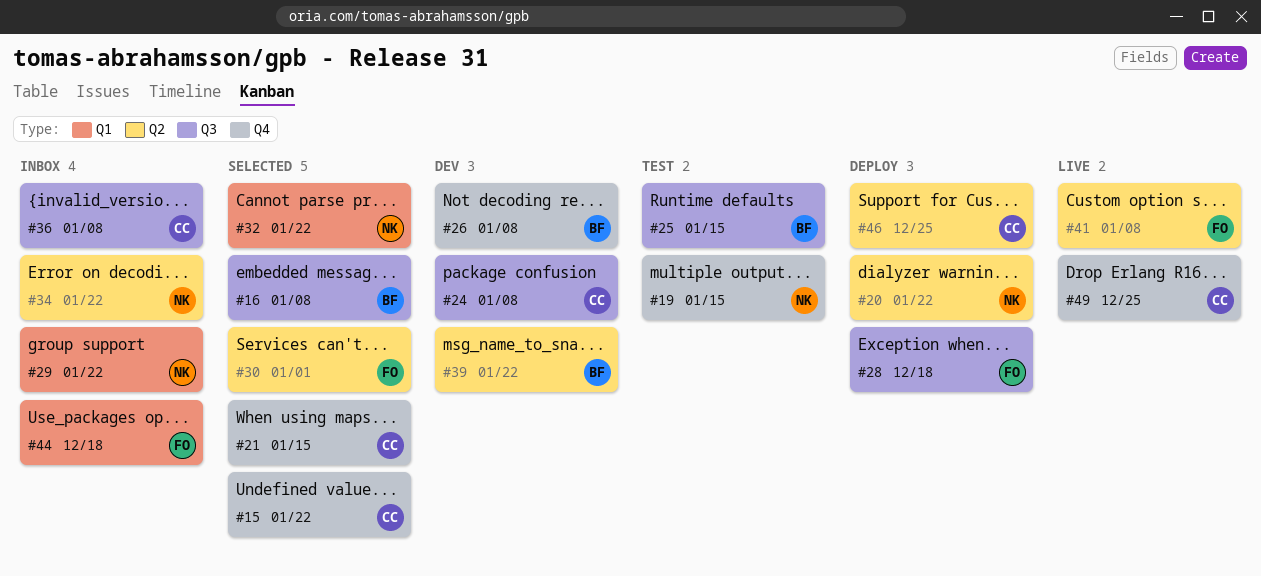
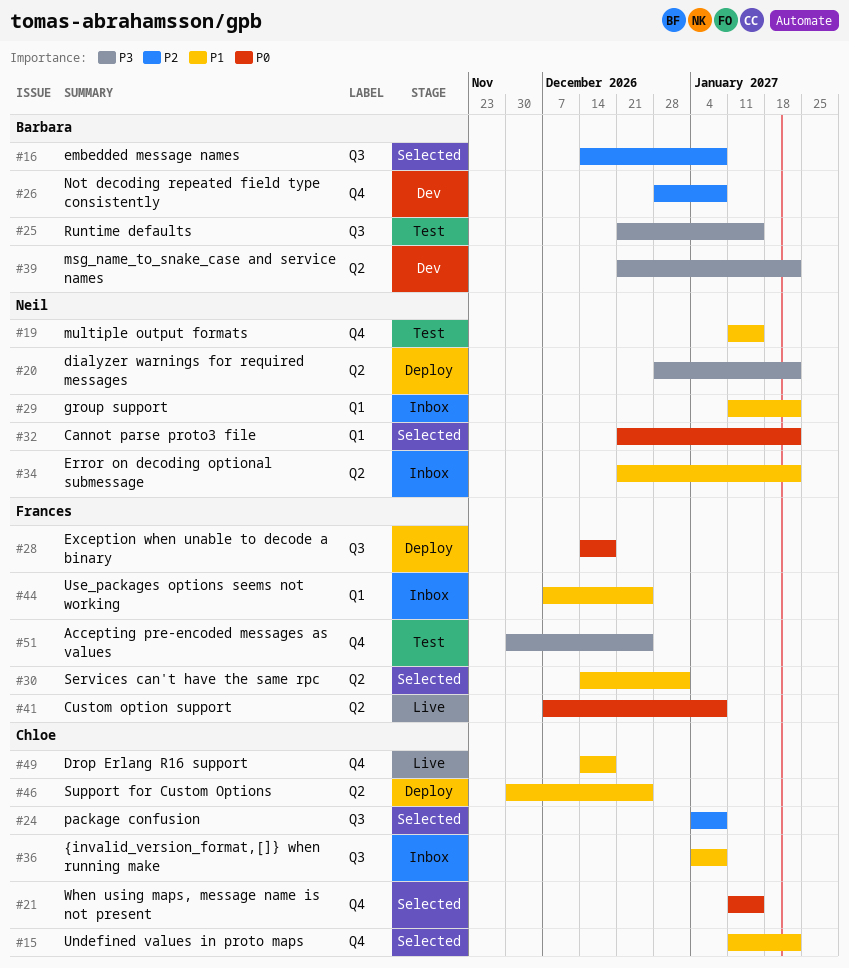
#24, status: Dev -> Selected
#44, due: Dec 18 -> Dec 25
#49, due: Dec 25 -> Dec 18
#51: none -> present

